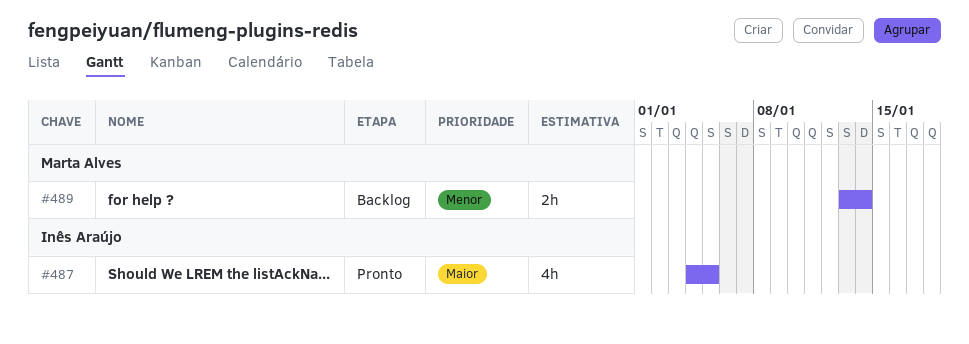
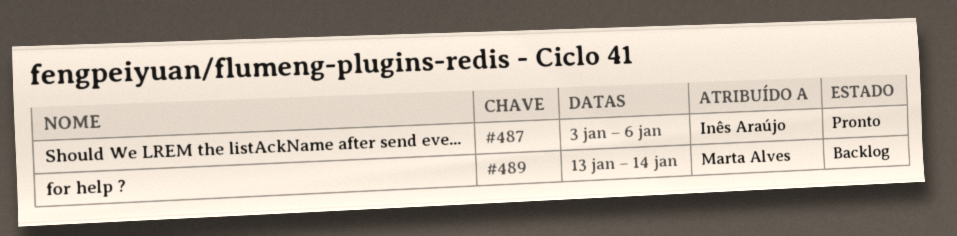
#487, start: Jan 4 -> Jan 3
#487, due: Jan 5 -> Jan 6

